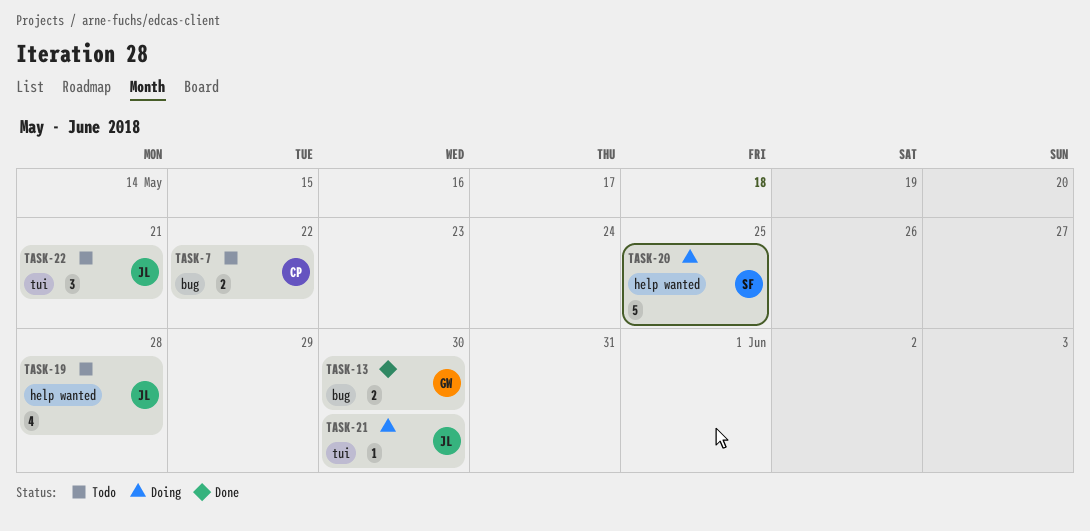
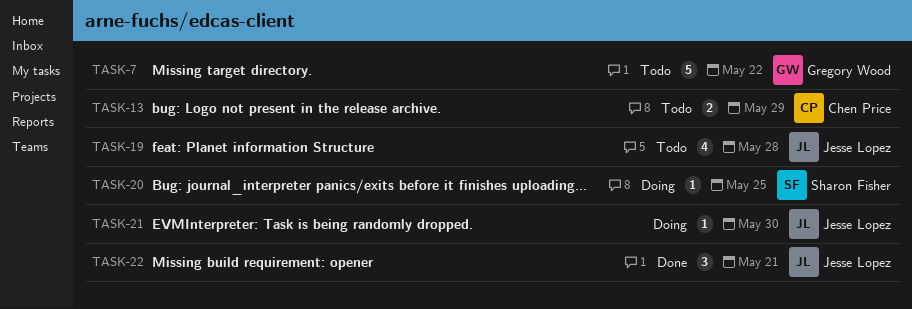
TASK-7, owner: Chen Price -> Gregory Wood
TASK-7, estimate: 2 -> 5
TASK-13, status: Done -> Todo
TASK-13, owner: Gregory Wood -> Chen Price
TASK-13, due: May 30 -> May 29
TASK-20, estimate: 5 -> 1
TASK-22, status: Todo -> Done

